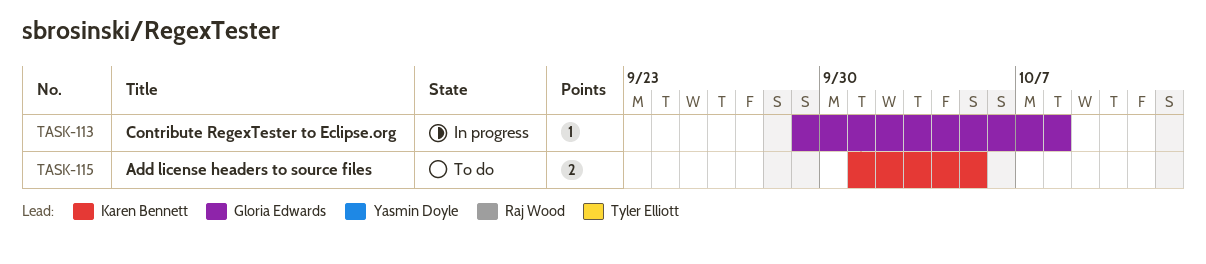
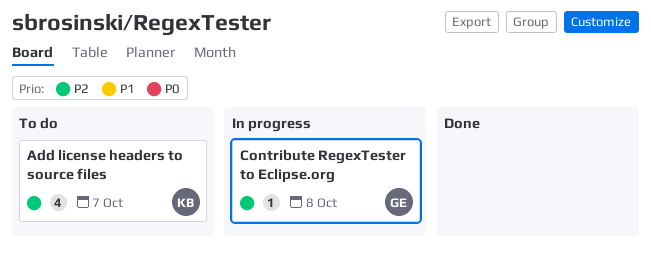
Add license headers to source files, estimate: 2 -> 4
Add license headers to source files, due: Oct 5 -> Oct 7

